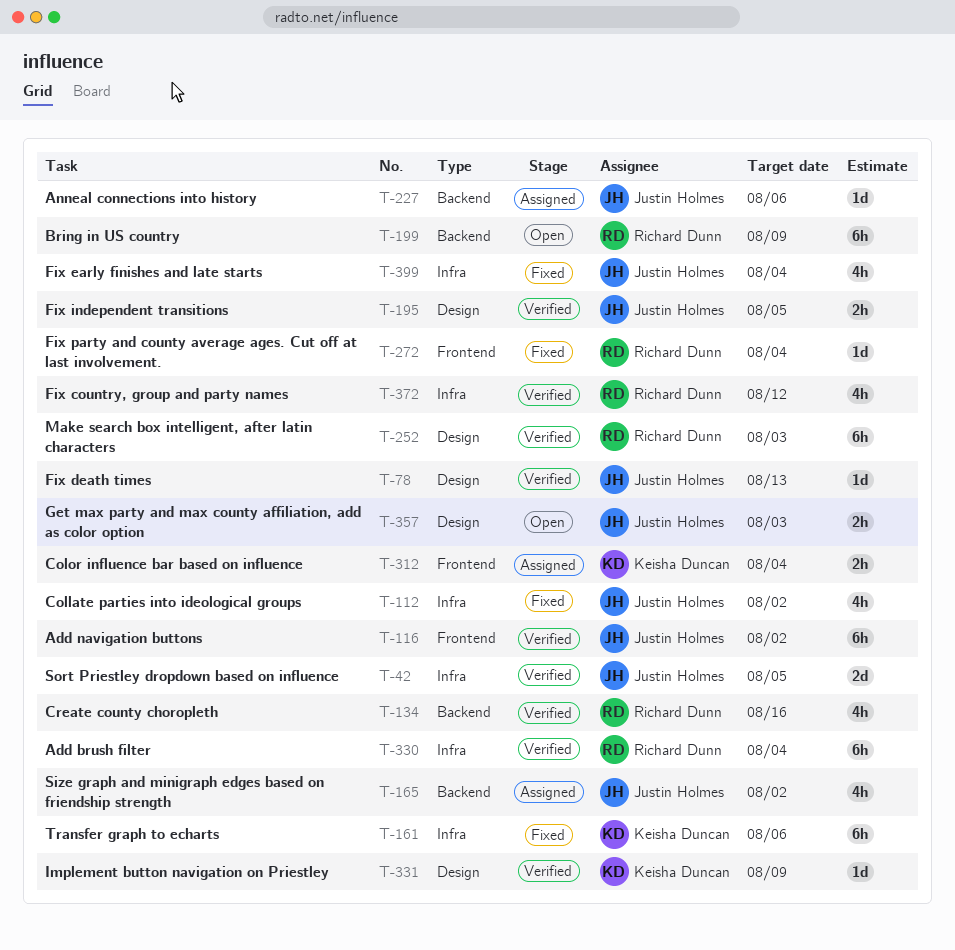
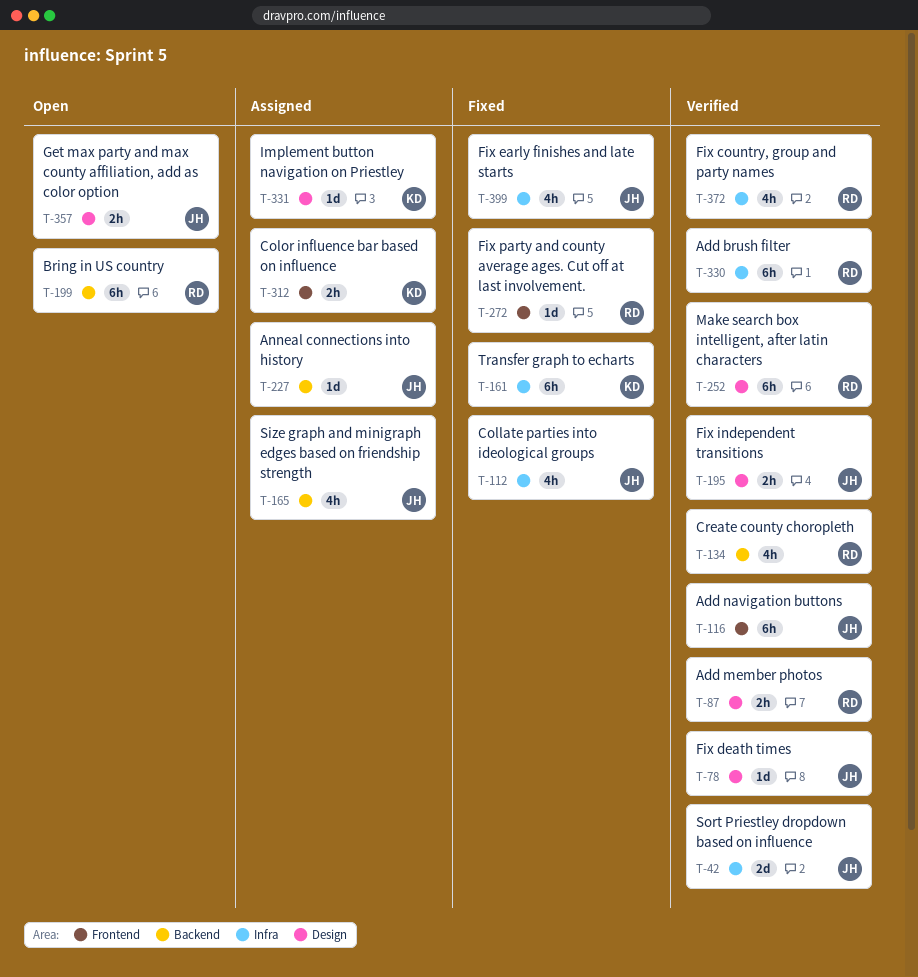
T-87: none -> present
T-331, status: Verified -> Assigned

